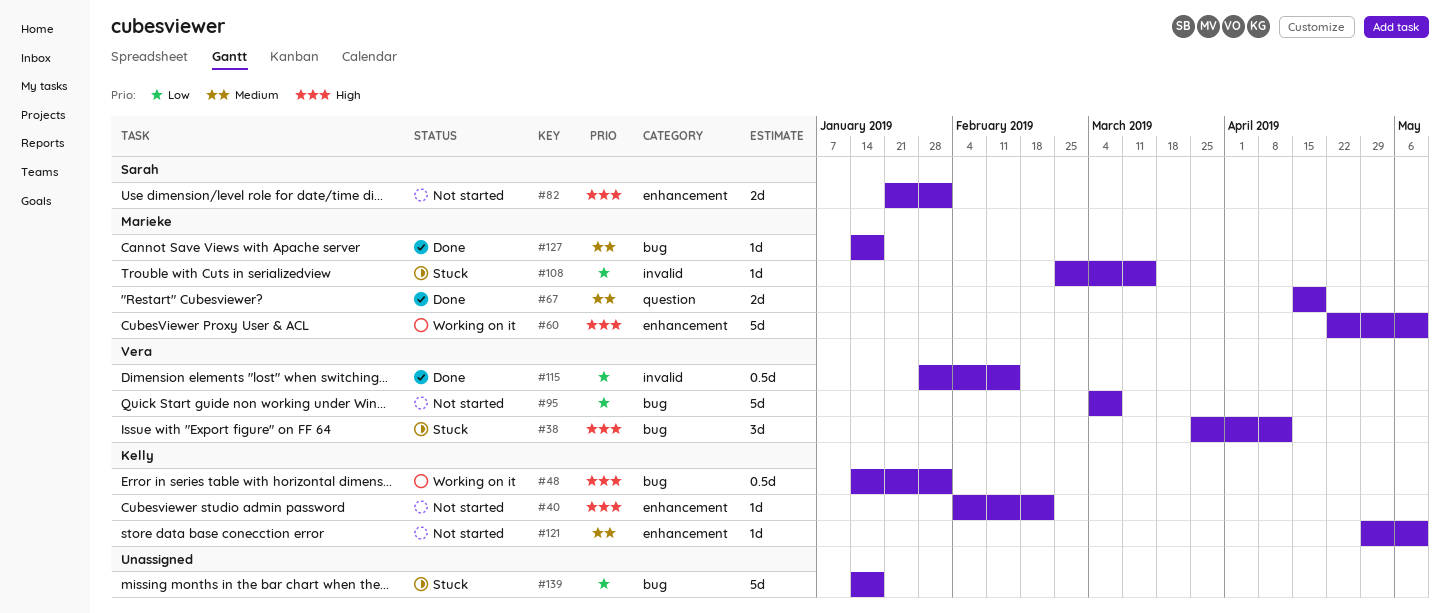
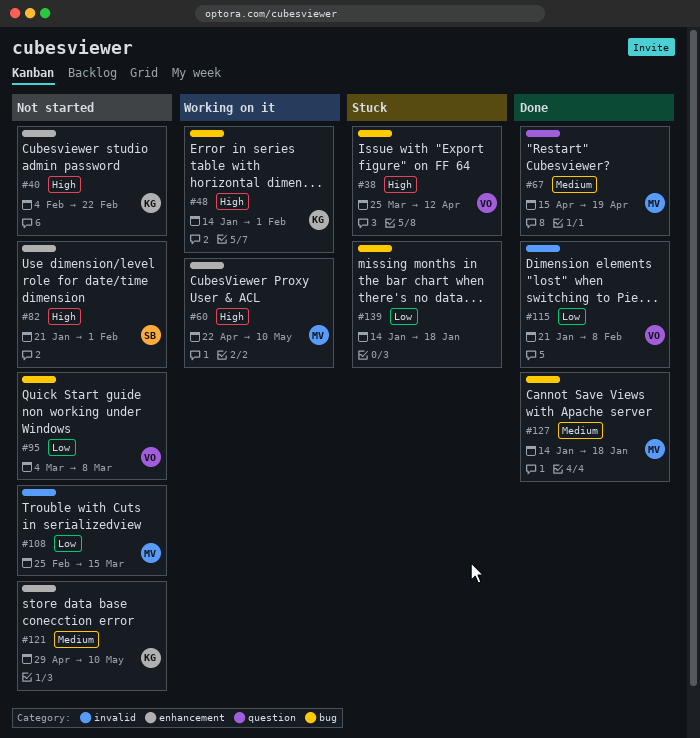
#108, status: Stuck -> Not started
#115, start: Jan 28 -> Jan 21
#115, due: Feb 15 -> Feb 8

